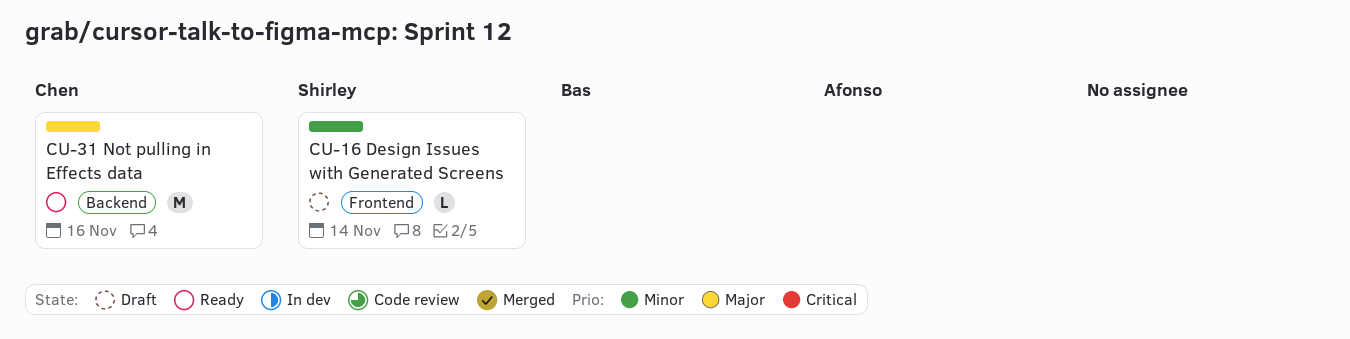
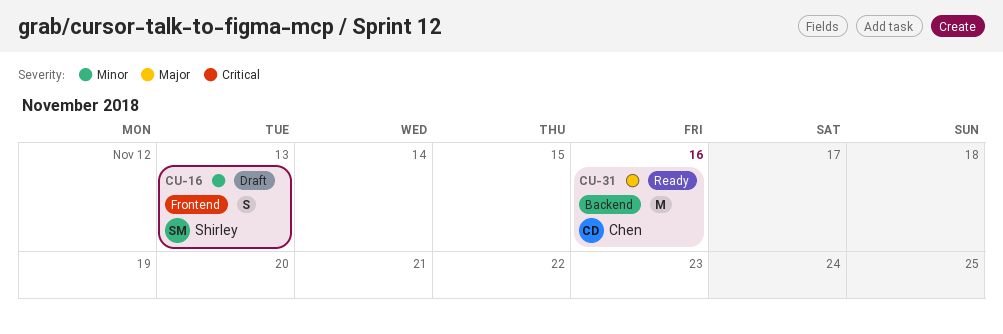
CU-16, estimate: L -> S
CU-16, due: Nov 14 -> Nov 13

